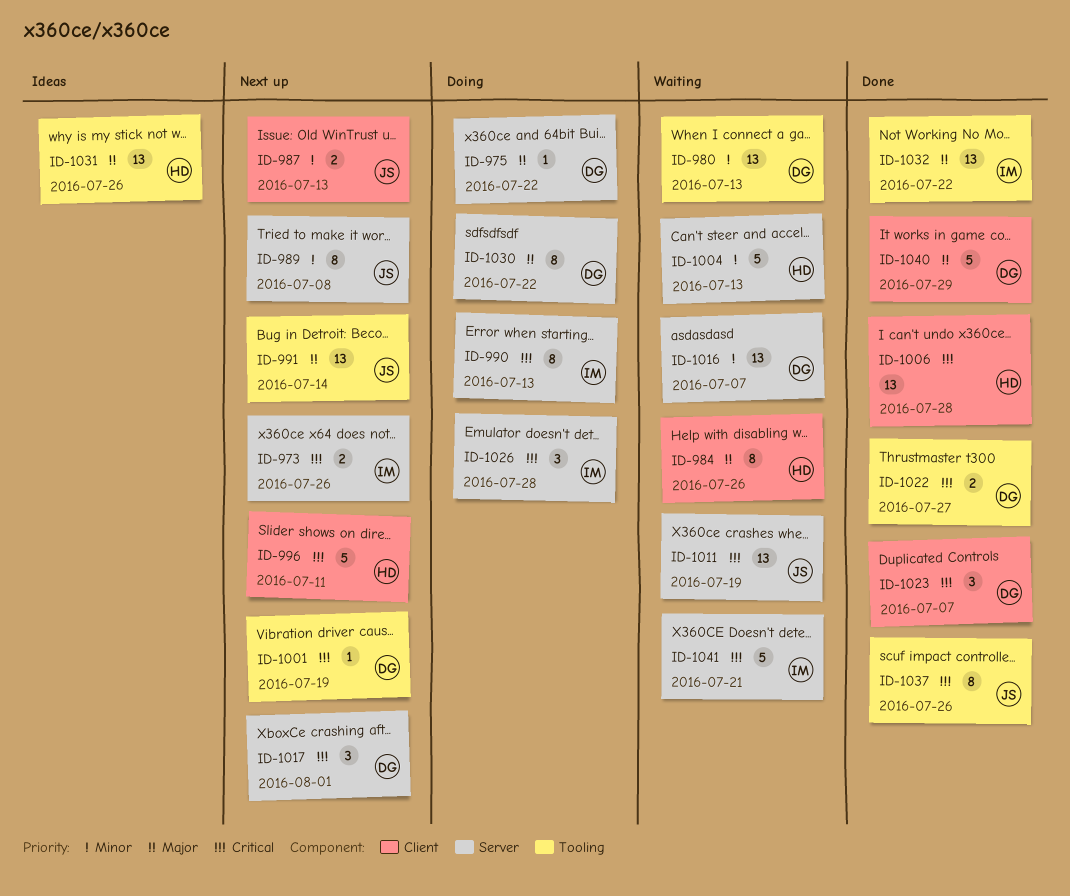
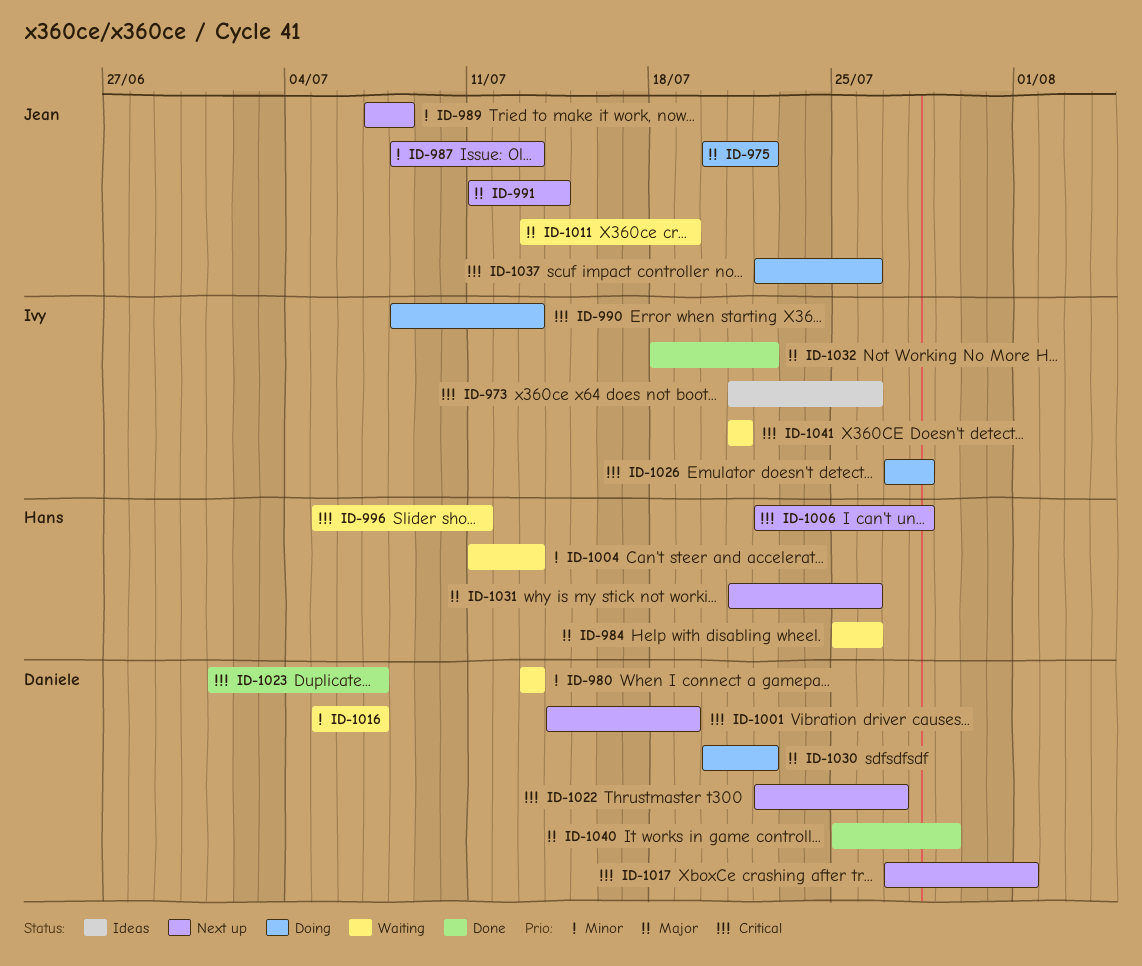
ID-973, status: Next up -> Ideas
ID-975, owner: Daniele -> Jean
ID-996, status: Next up -> Waiting
ID-1006, status: Done -> Next up
ID-1011, priority: Critical -> Major
ID-1022, status: Done -> Next up
ID-1031, status: Ideas -> Next up
ID-1037, status: Done -> Doing

